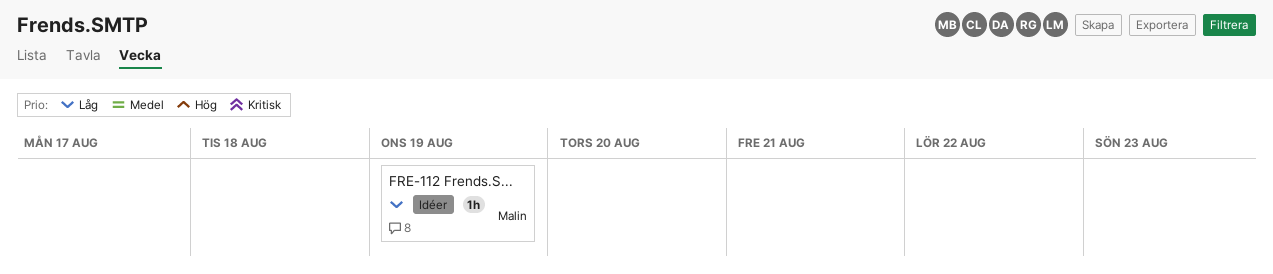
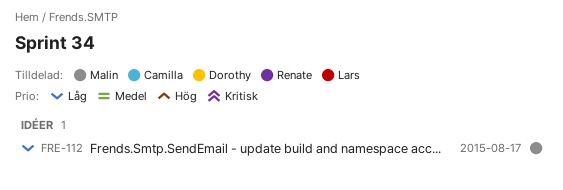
FRE-112, due: Aug 19 -> Aug 17

